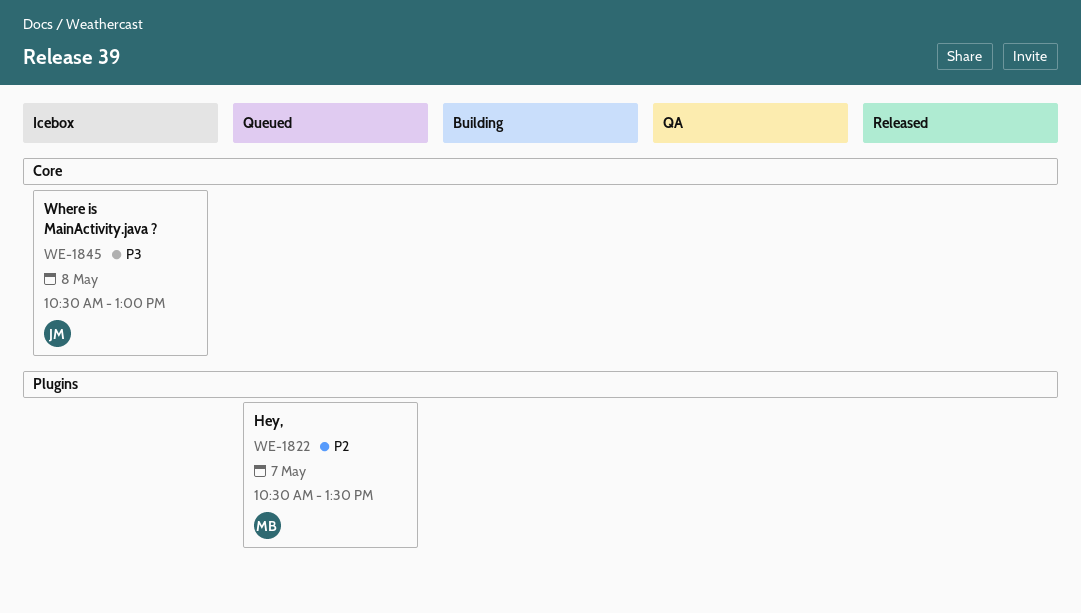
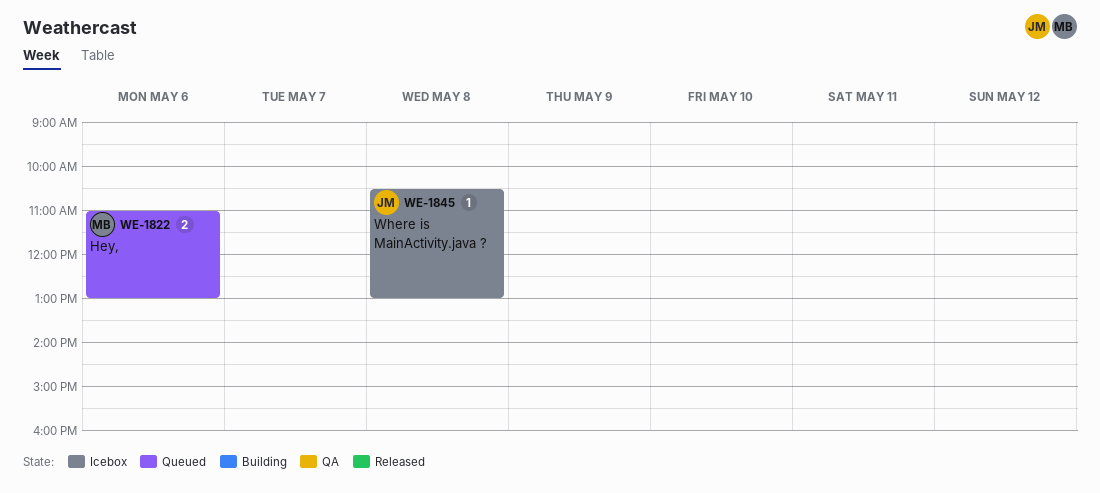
WE-1822, day: May 7 -> May 6
WE-1822, begins: 10:30 -> 11:00
WE-1822, ends: 13:30 -> 13:00

